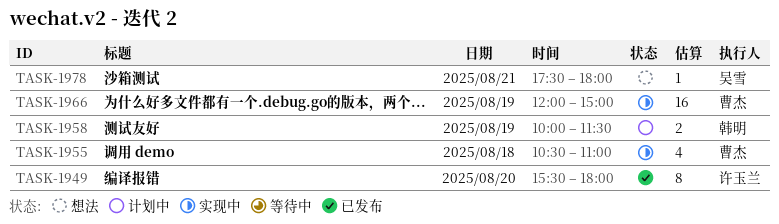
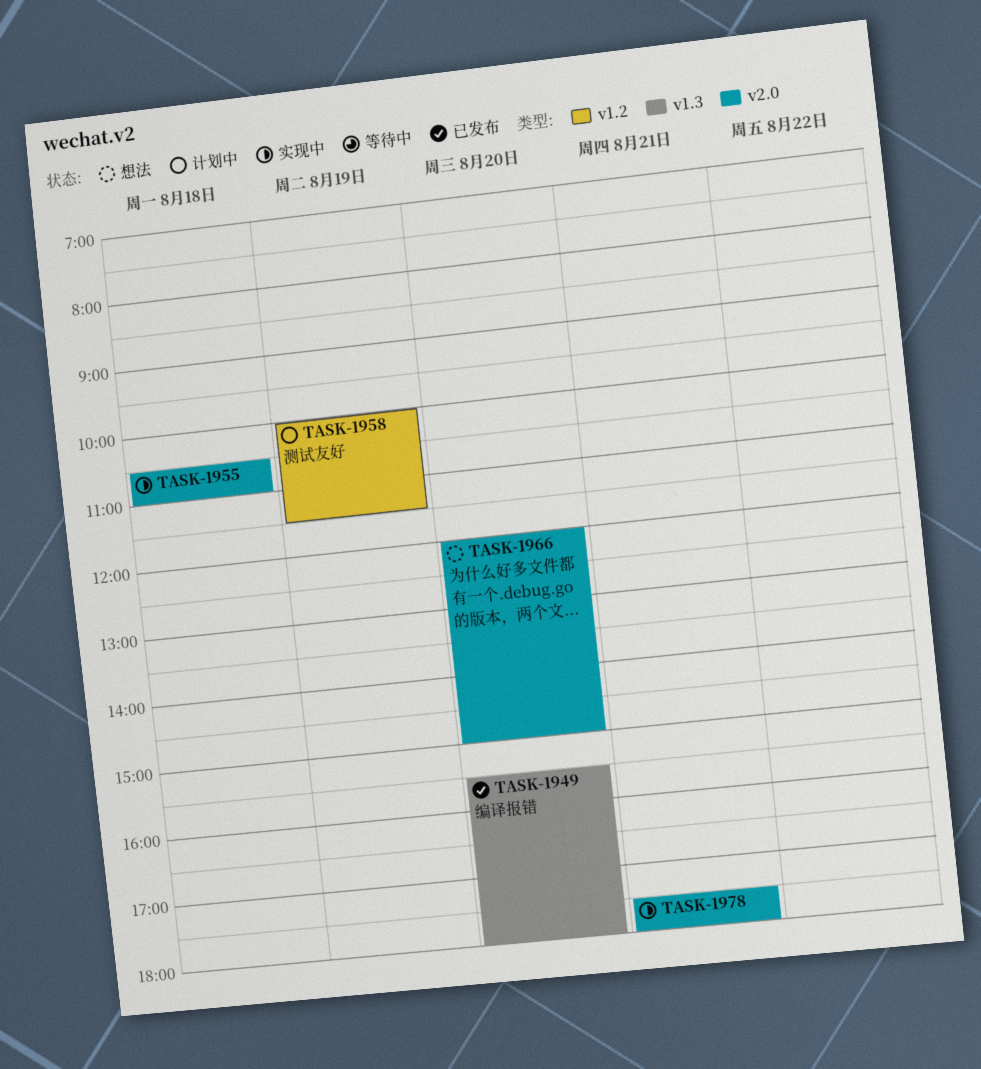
TASK-1966, status: 实现中 -> 想法
TASK-1966, day: Aug 19 -> Aug 20
TASK-1978, status: 想法 -> 实现中

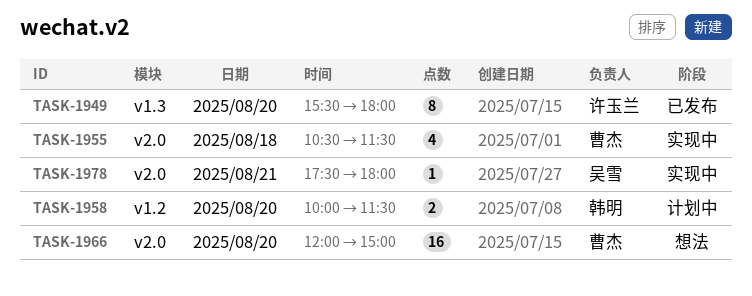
TASK-1955, ends: 11:00 -> 11:30
TASK-1958, day: Aug 19 -> Aug 20

